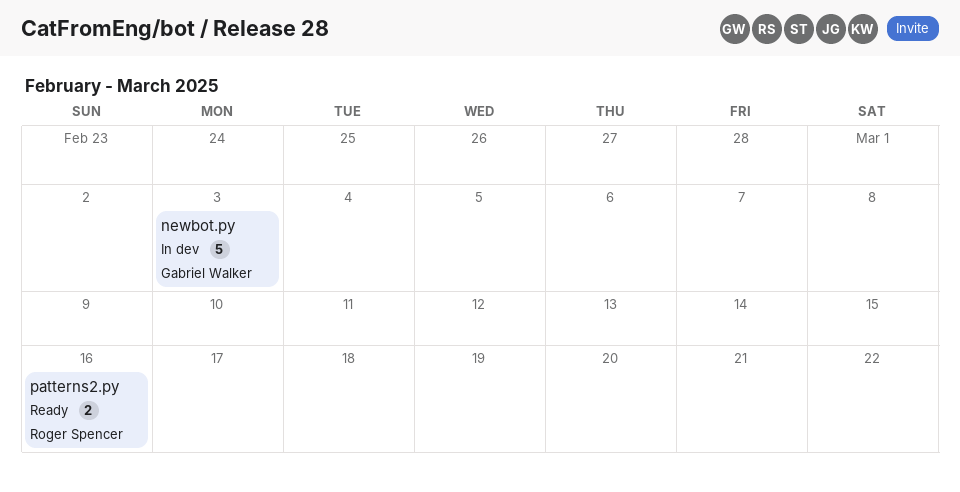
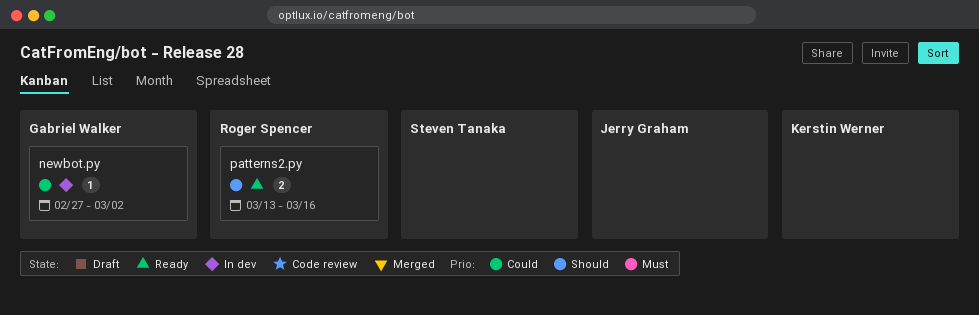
newbot.py, estimate: 5 -> 1
newbot.py, due: Mar 3 -> Mar 2

